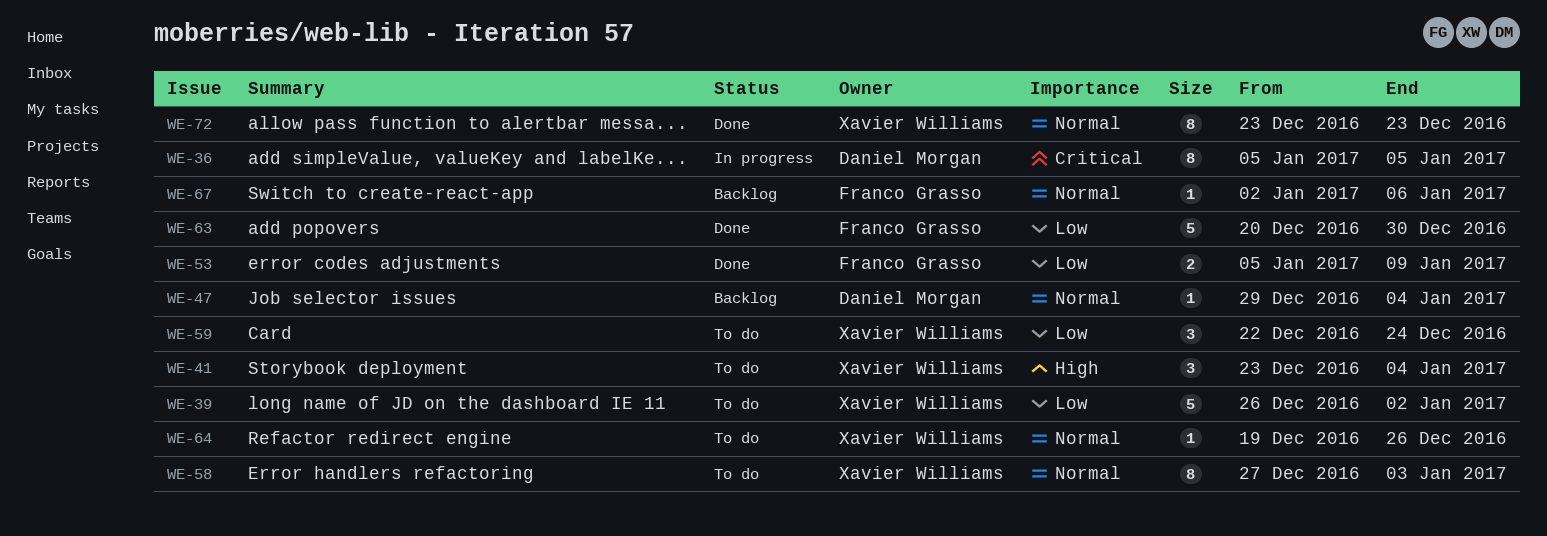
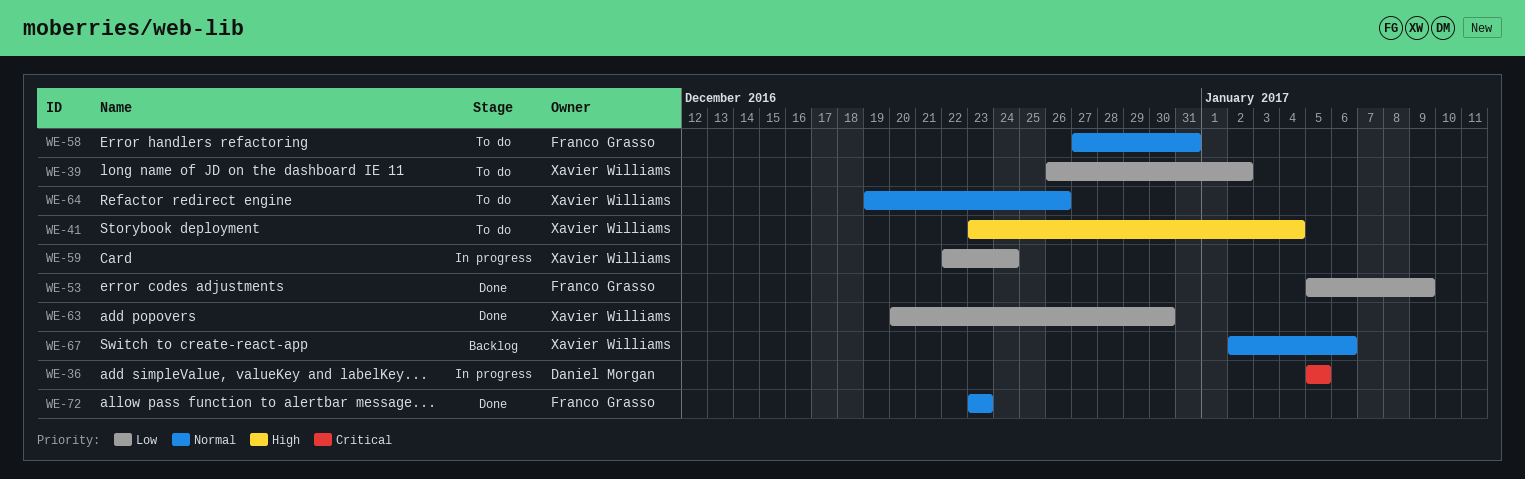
WE-47: present -> none
WE-58, owner: Xavier Williams -> Franco Grasso
WE-58, due: Jan 3 -> Dec 31
WE-59, status: To do -> In progress
WE-63, owner: Franco Grasso -> Xavier Williams
WE-67, owner: Franco Grasso -> Xavier Williams
WE-72, owner: Xavier Williams -> Franco Grasso

